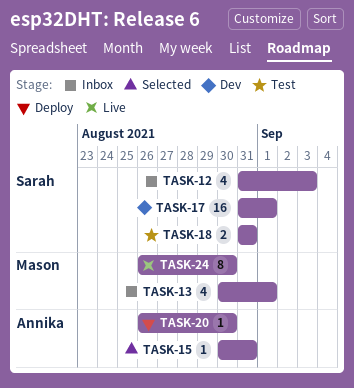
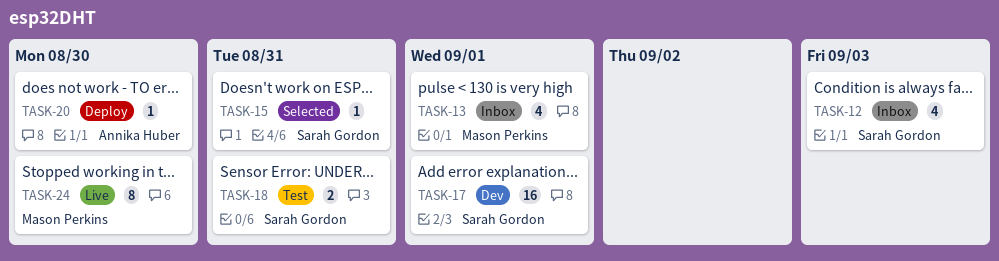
TASK-15, owner: Annika Huber -> Sarah Gordon

